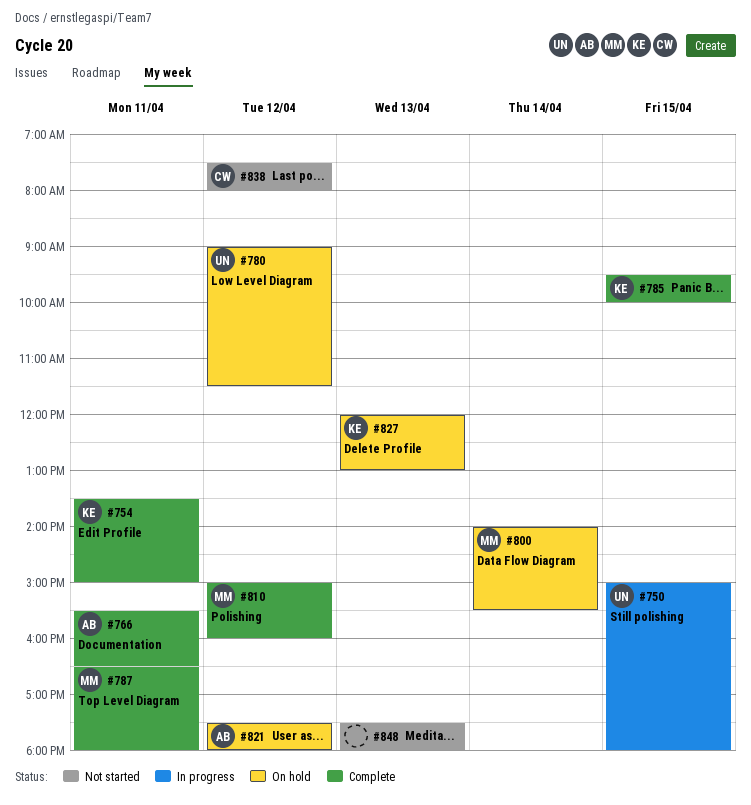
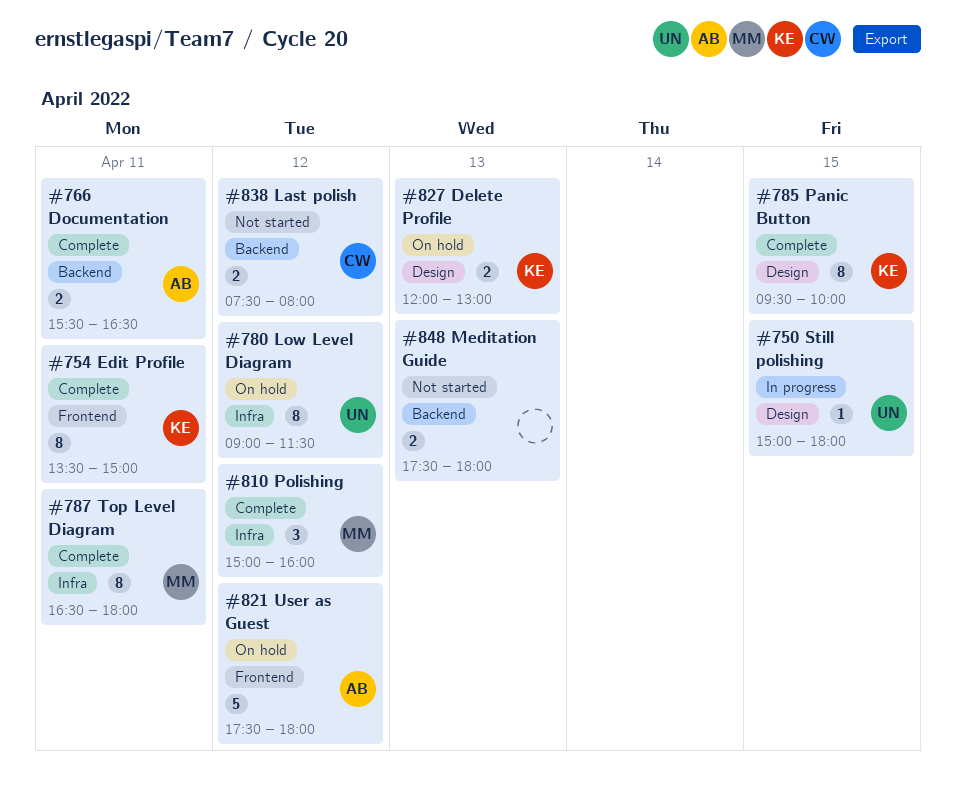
#800: present -> none

